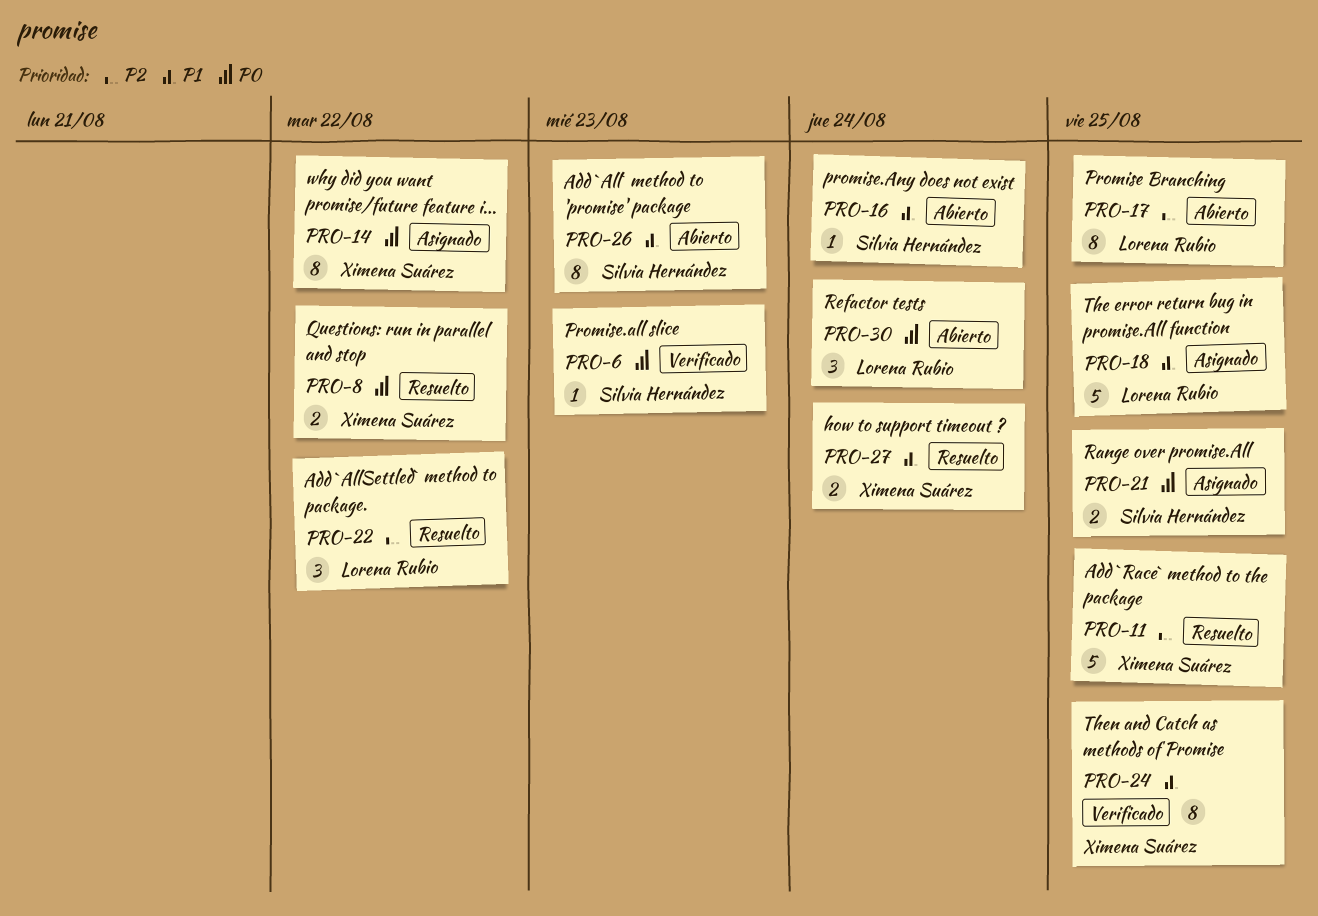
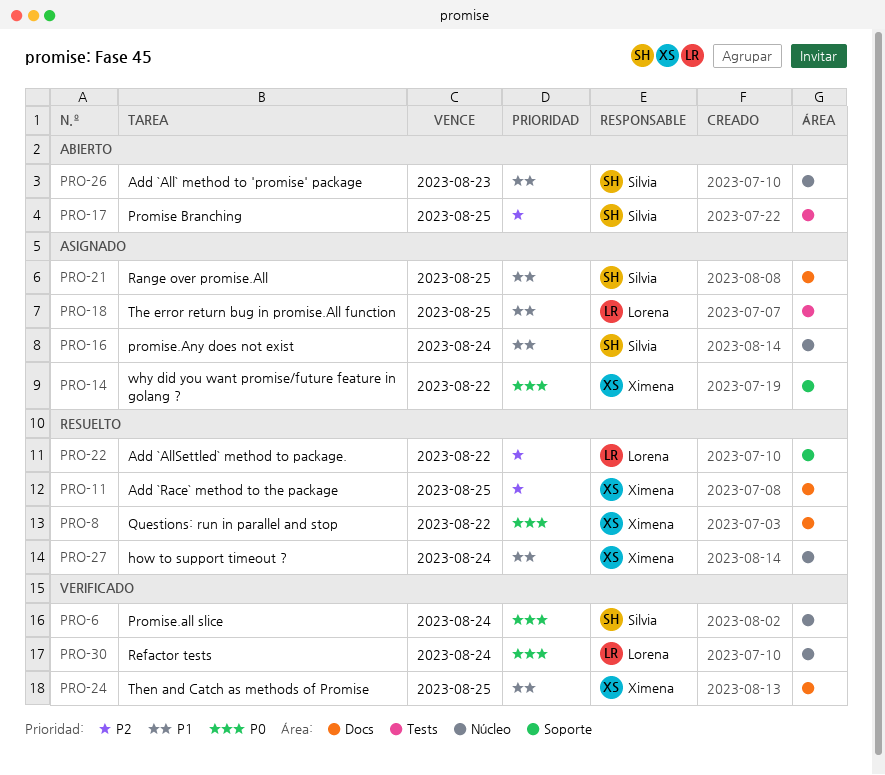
PRO-6, due: Aug 23 -> Aug 24
PRO-16, status: Abierto -> Asignado
PRO-17, owner: Lorena Rubio -> Silvia Hernández
PRO-21, priority: P0 -> P1
PRO-30, status: Abierto -> Verificado

